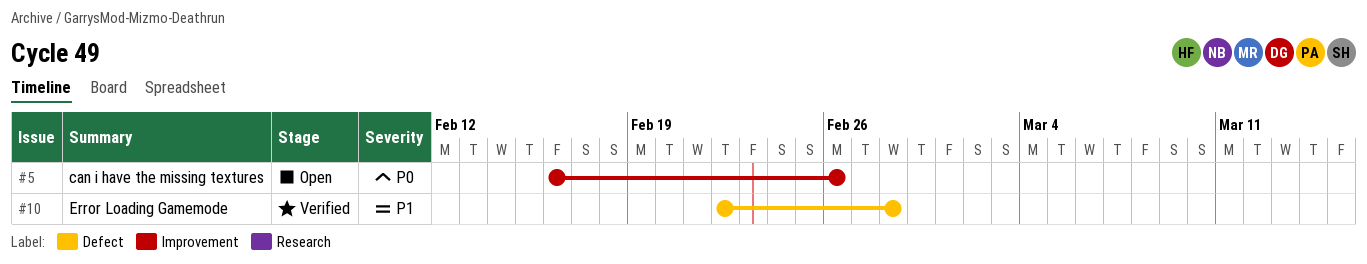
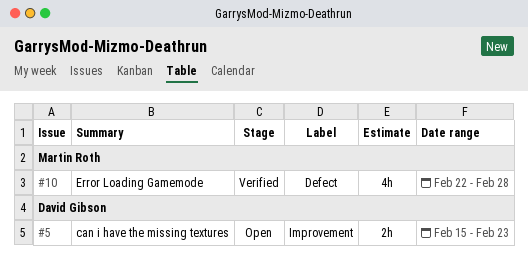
#5, start: Feb 16 -> Feb 15
#5, due: Feb 26 -> Feb 23

